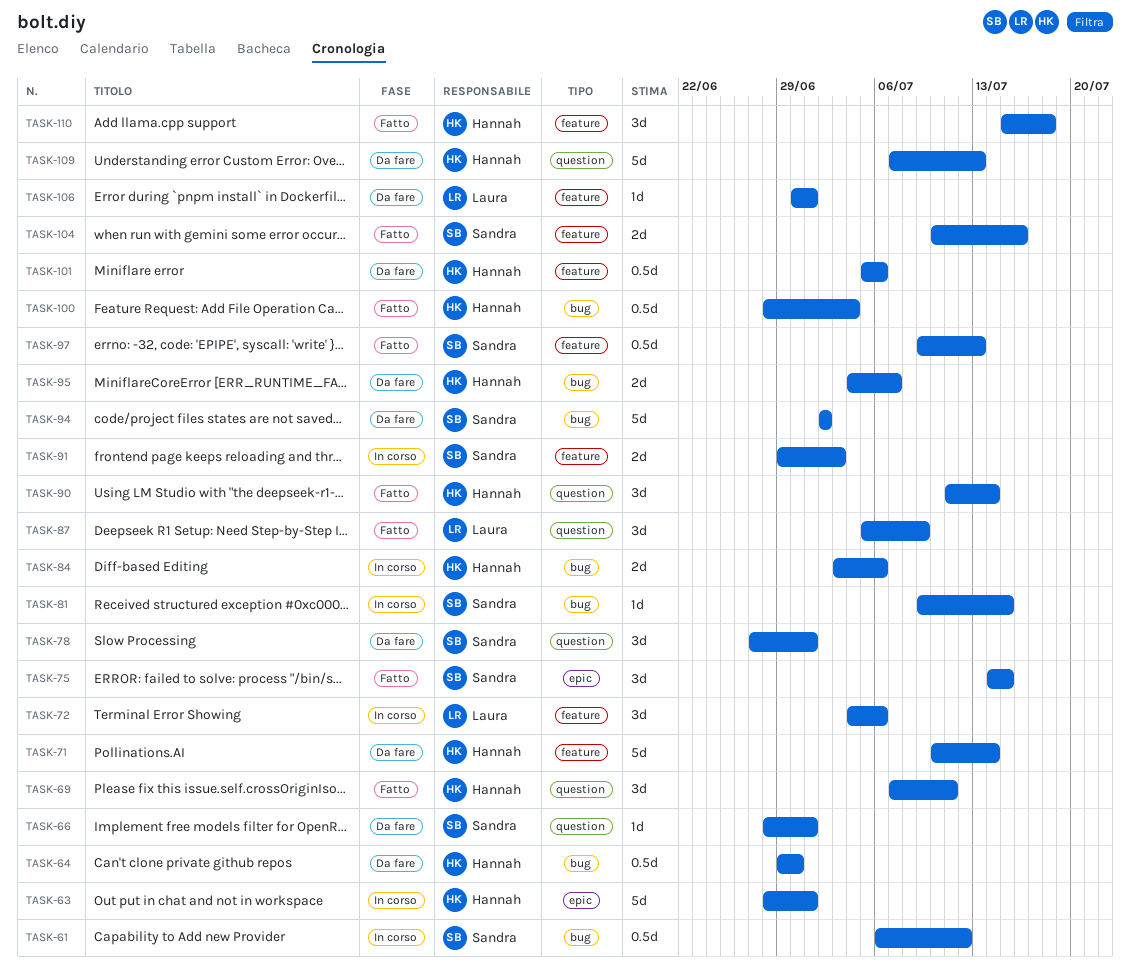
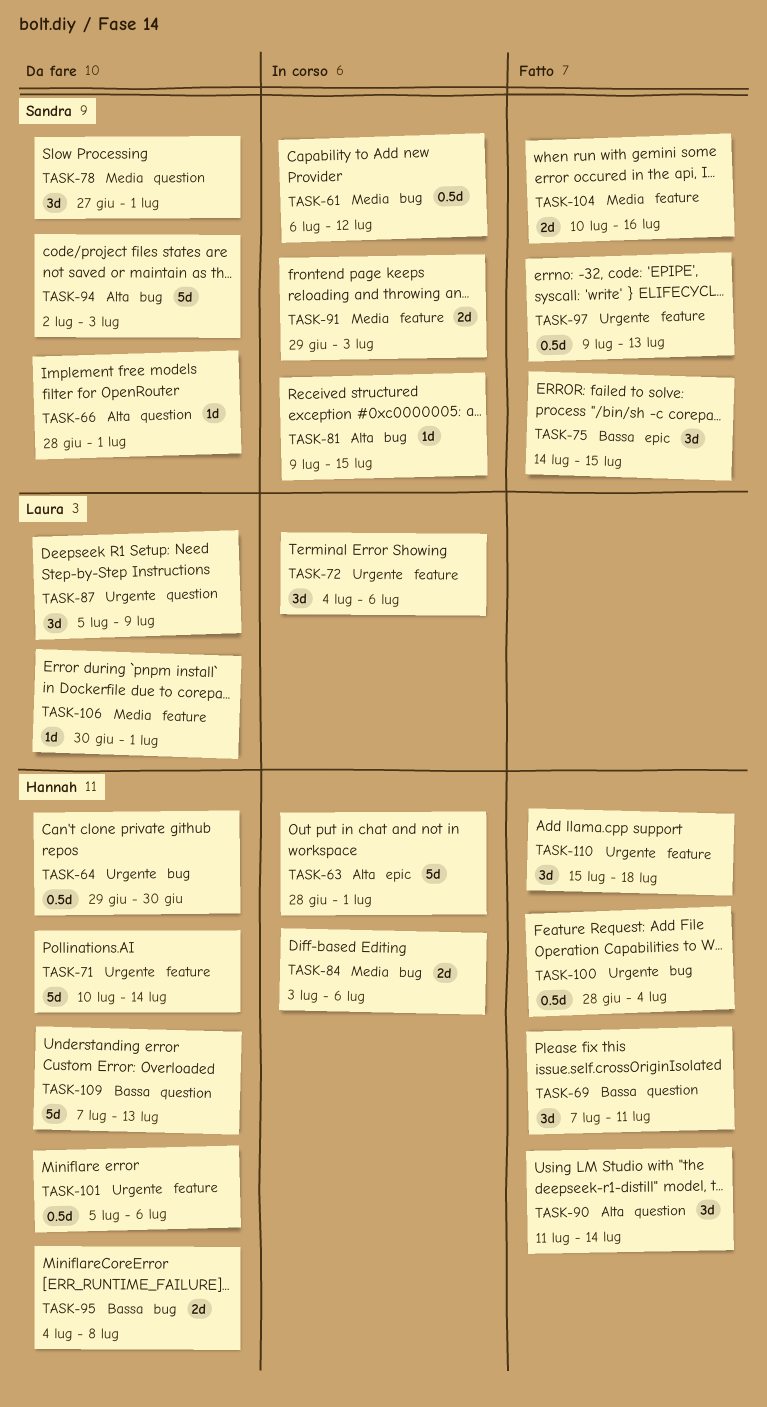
TASK-87, status: Fatto -> Da fare
TASK-94, due: Jul 2 -> Jul 3
TASK-95, due: Jul 7 -> Jul 8

